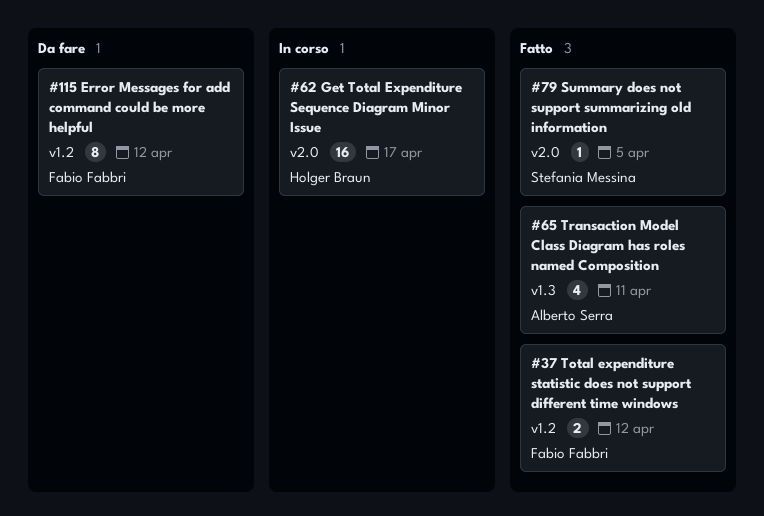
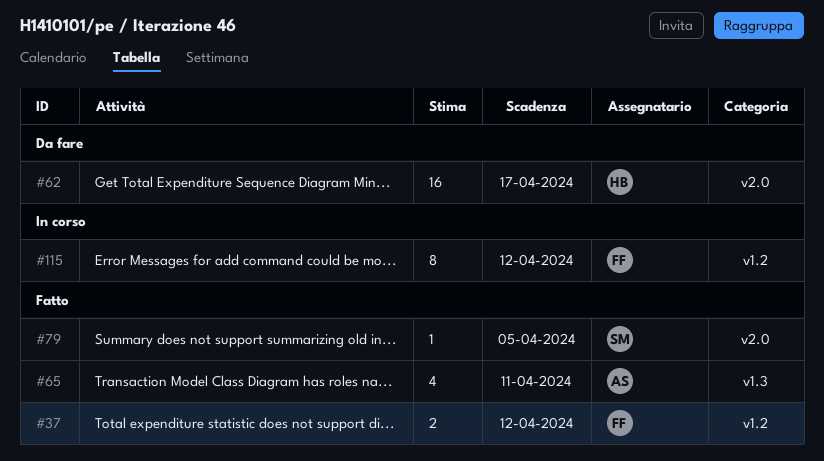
#62, status: In corso -> Da fare
#115, status: Da fare -> In corso

